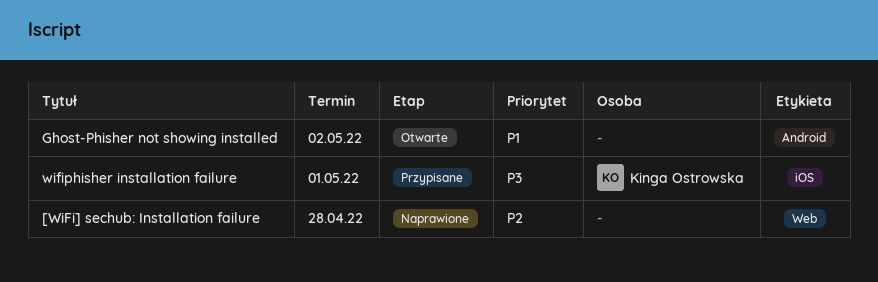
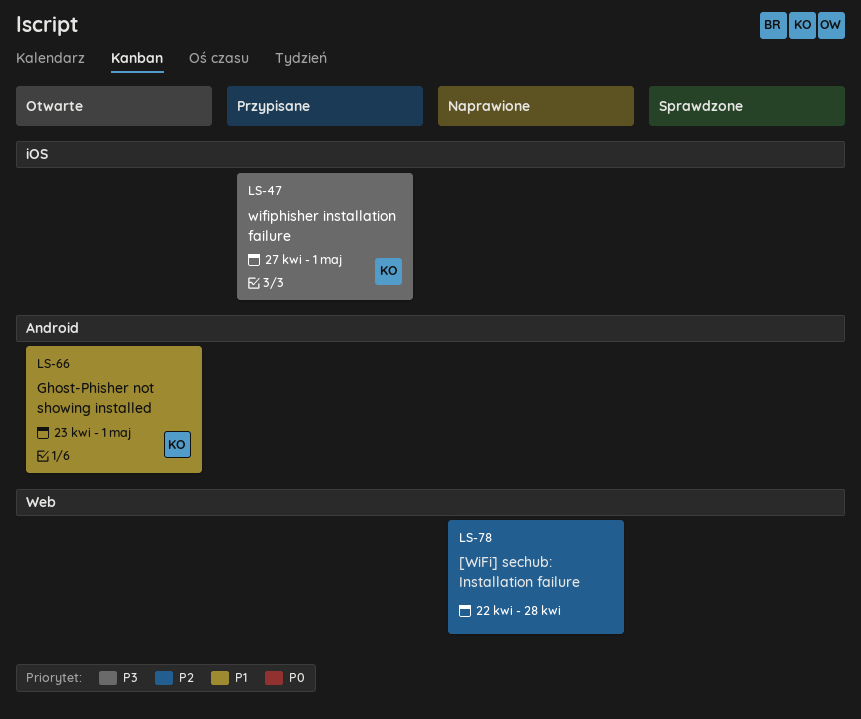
Ghost-Phisher not showing installed, owner: none -> Kinga Ostrowska
Ghost-Phisher not showing installed, due: May 2 -> May 1

